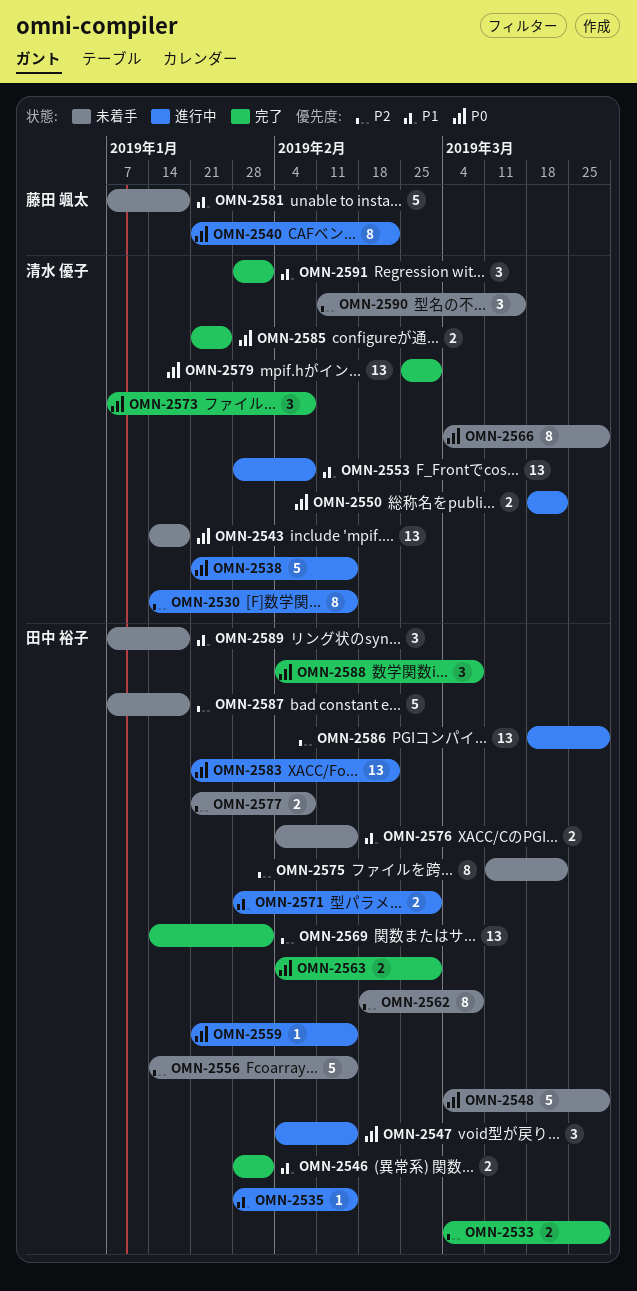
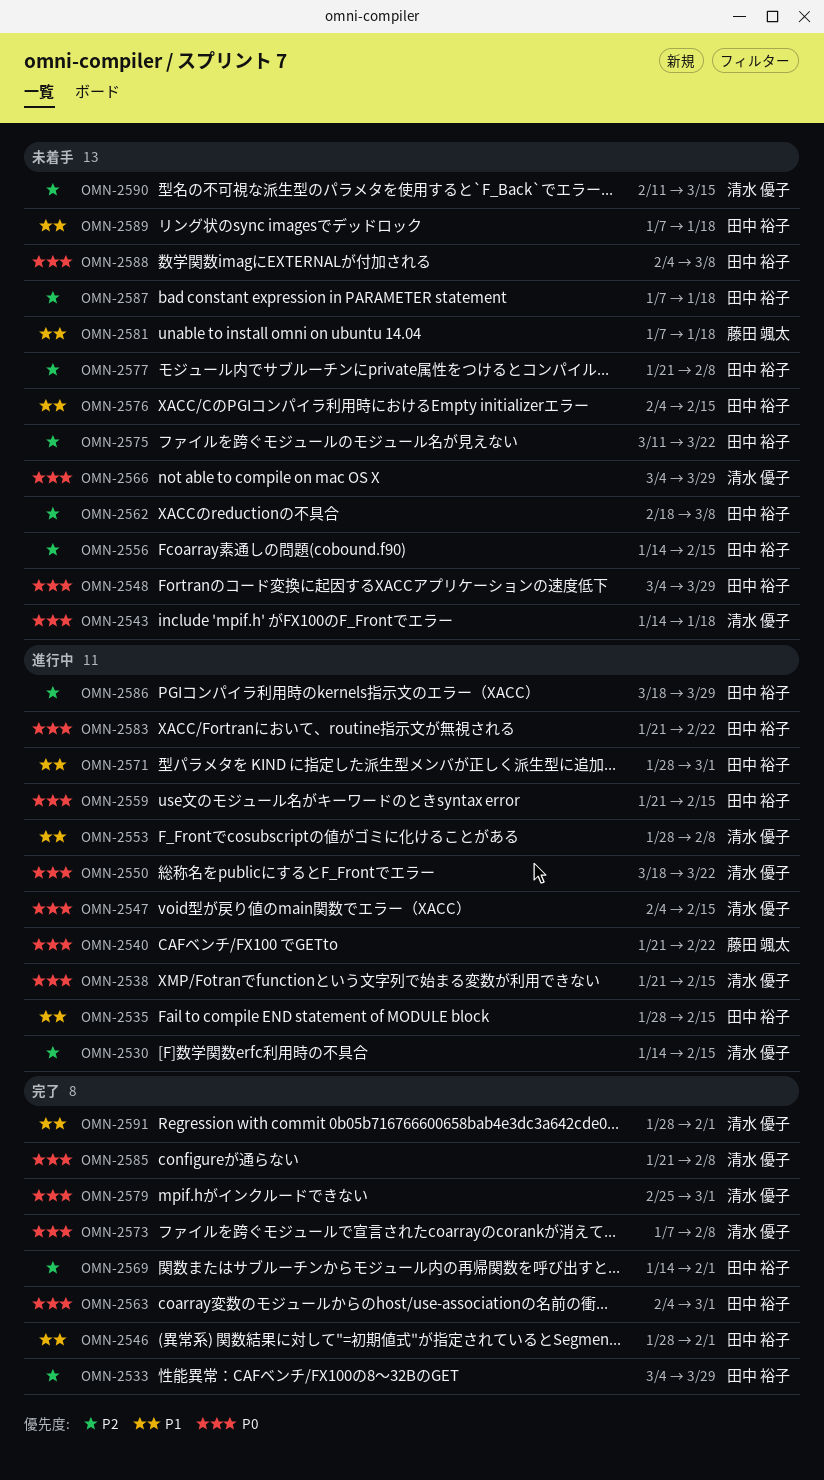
OMN-2547, owner: 田中 裕子 -> 清水 優子
OMN-2585, due: Jan 25 -> Feb 8
OMN-2588, status: 完了 -> 未着手

